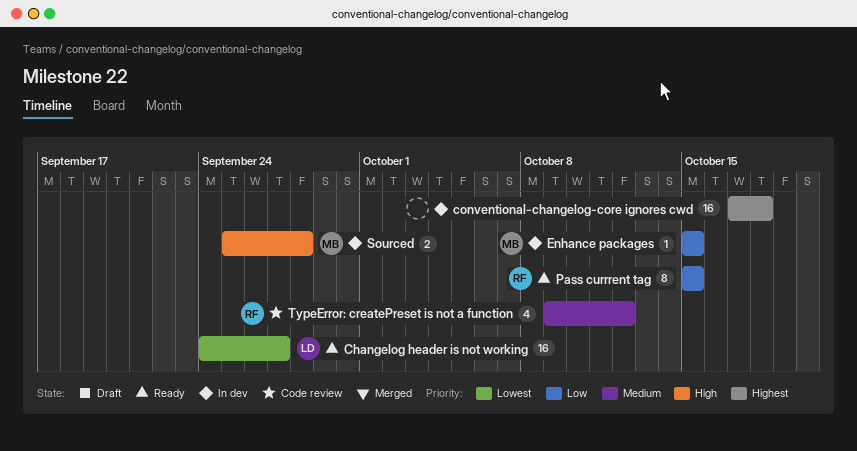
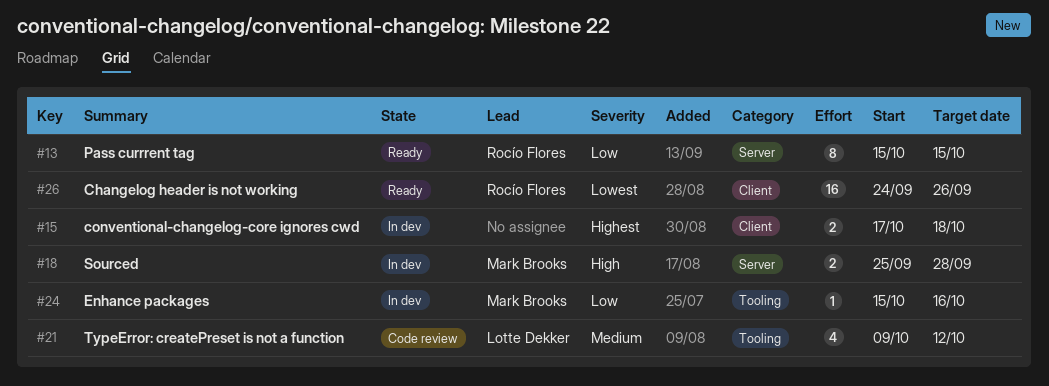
Changelog header is not working, owner: Lotte Dekker -> Rocío Flores
Changelog header is not working, due: Sep 27 -> Sep 26
conventional-changelog-core ignores cwd, estimate: 16 -> 2
Enhance packages, due: Oct 15 -> Oct 16
TypeError: createPreset is not a function, owner: Rocío Flores -> Lotte Dekker

